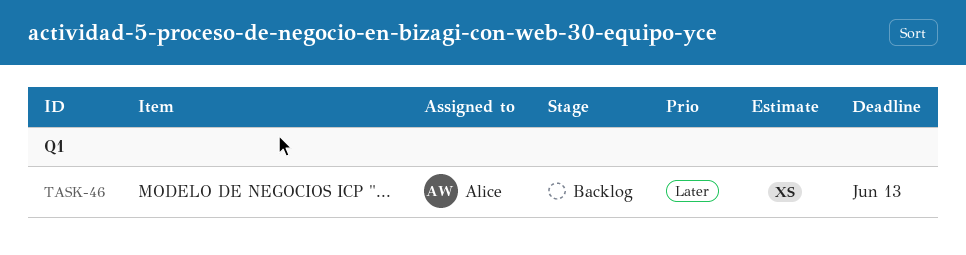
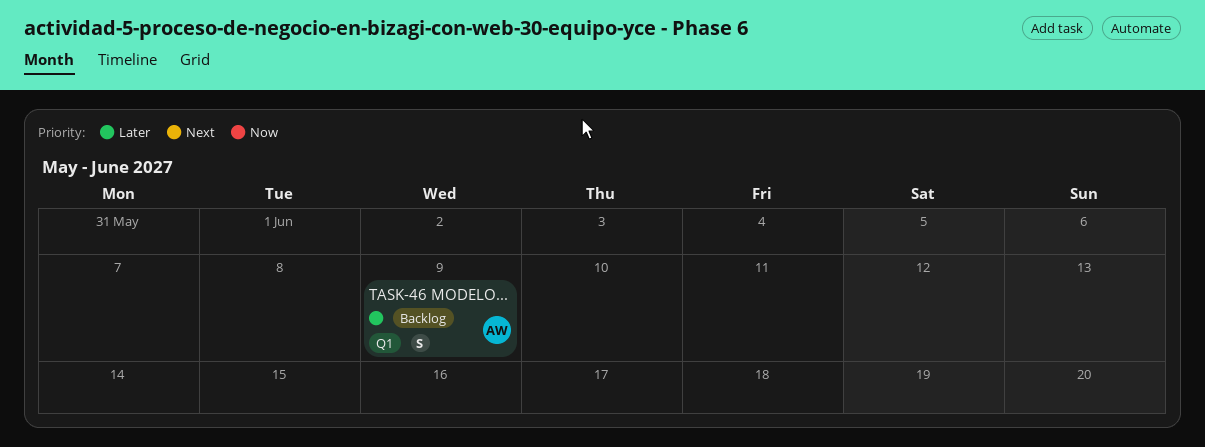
TASK-46, estimate: XS -> S
TASK-46, due: Jun 13 -> Jun 9

